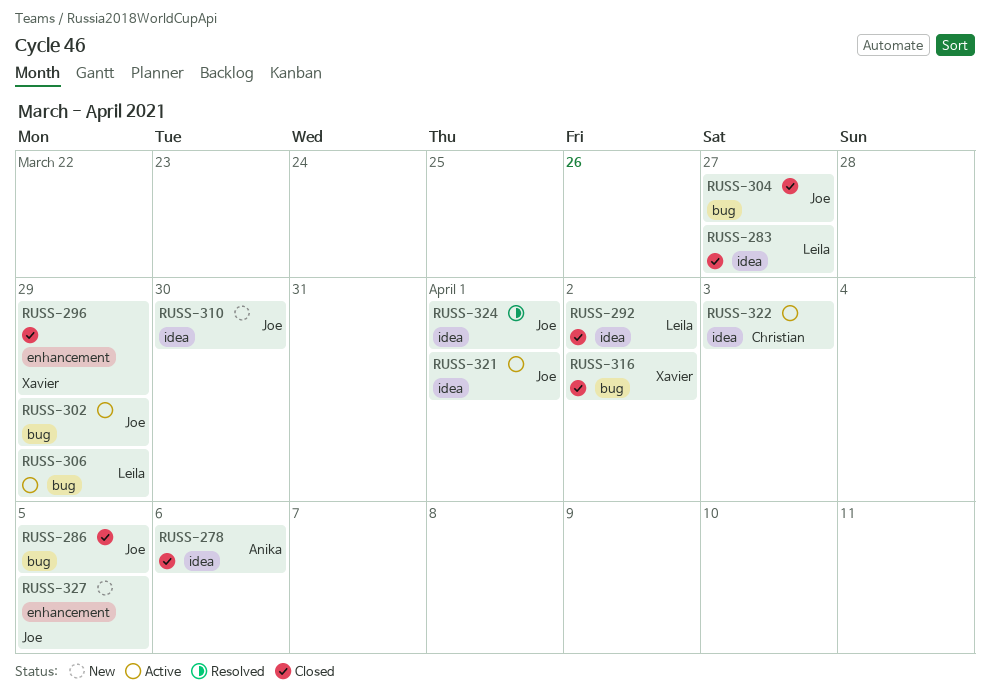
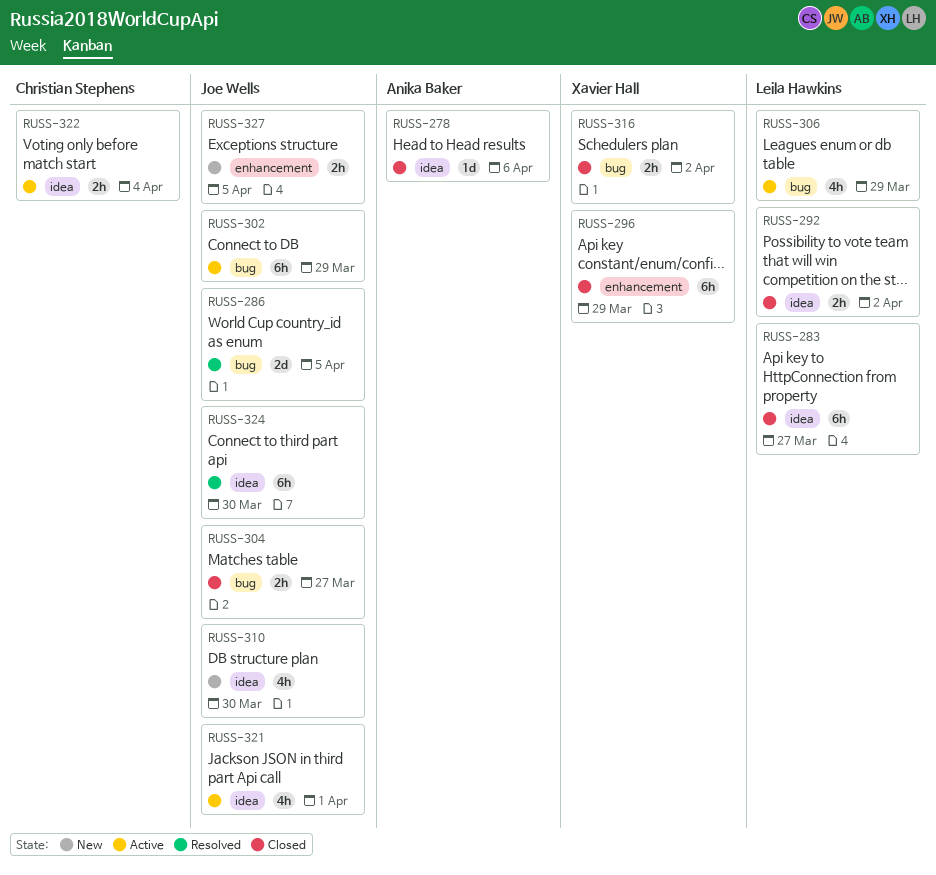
RUSS-286, status: Closed -> Resolved
RUSS-322, due: Apr 3 -> Apr 4
RUSS-324, due: Apr 1 -> Mar 30

